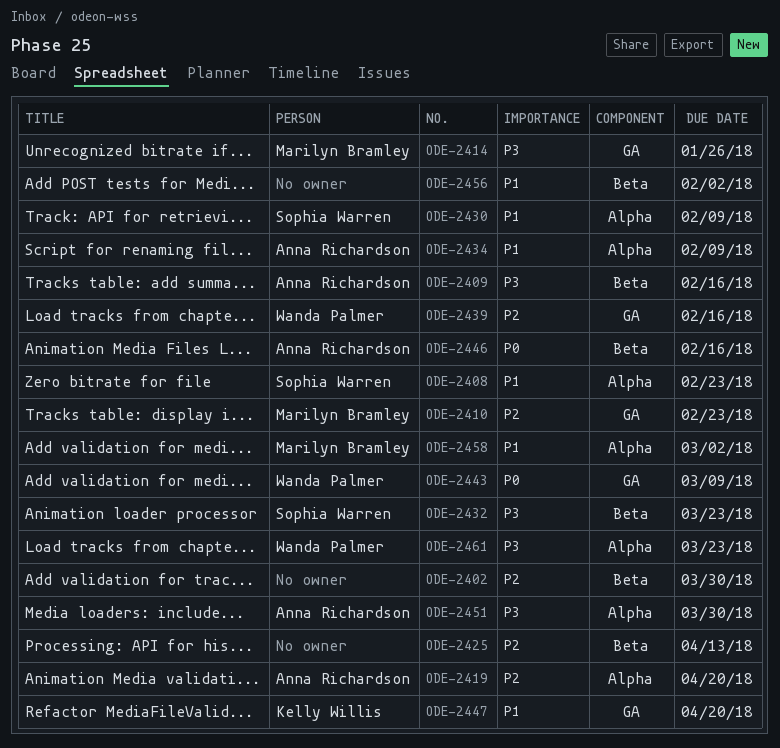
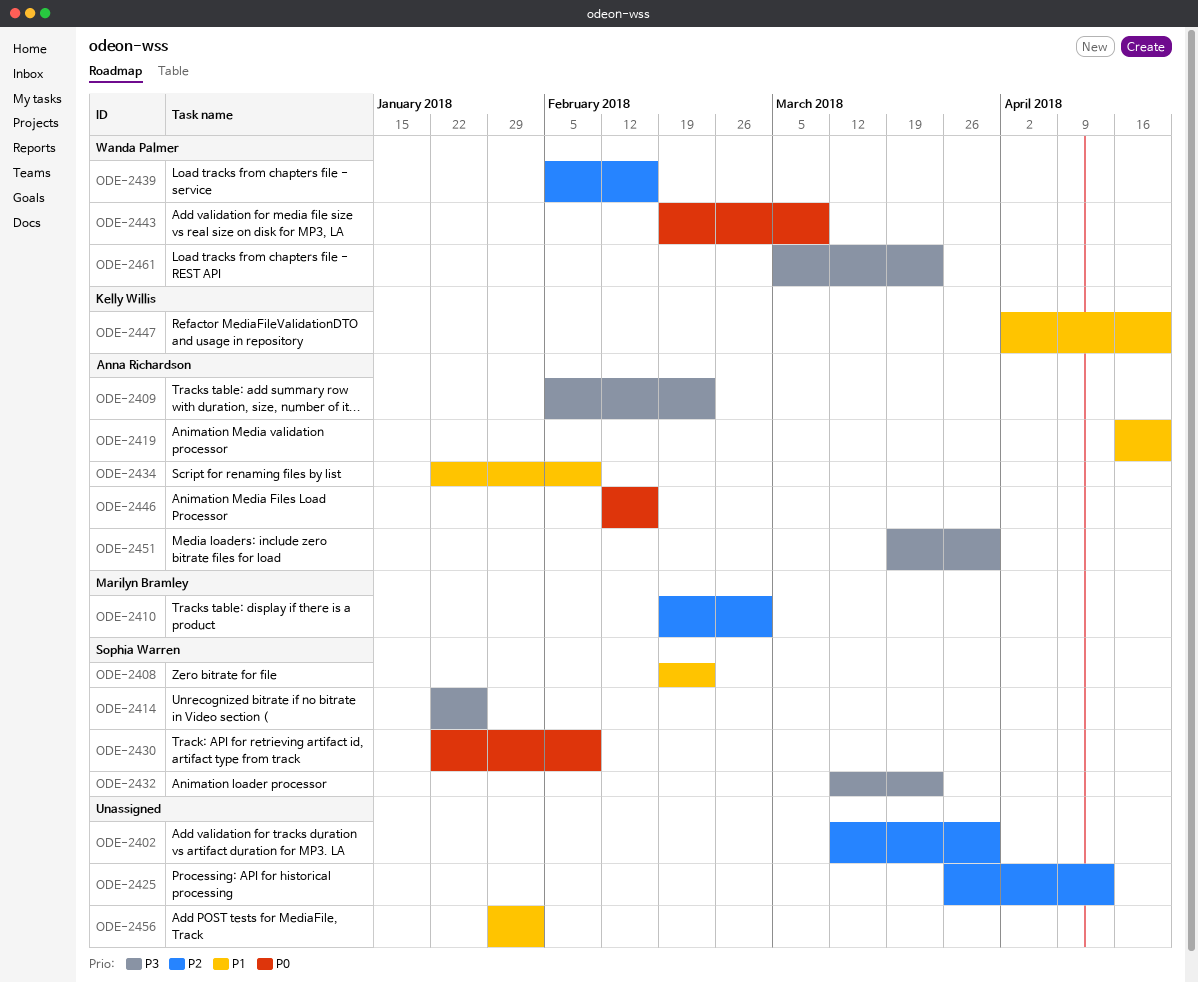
ODE-2409, due: Feb 16 -> Feb 23
ODE-2410, due: Feb 23 -> Mar 2
ODE-2414, owner: Marilyn Bramley -> Sophia Warren
ODE-2419, priority: P2 -> P1
ODE-2430, priority: P1 -> P0
ODE-2458: present -> none

